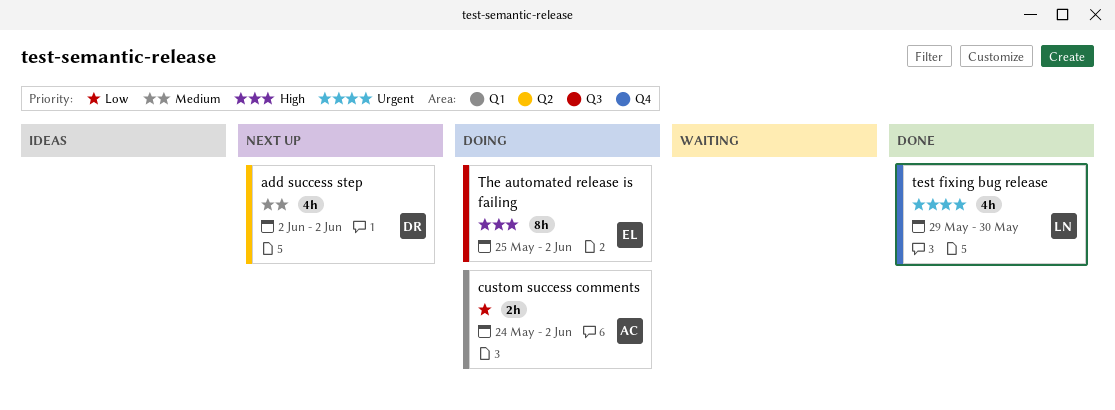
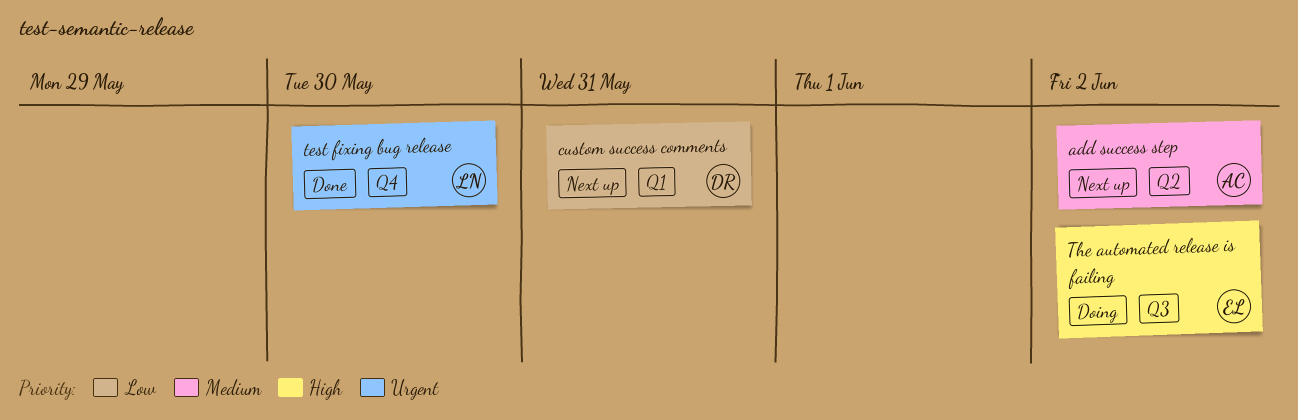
add success step, owner: DR -> AC
custom success comments, status: Doing -> Next up
custom success comments, owner: AC -> DR
custom success comments, due: Jun 2 -> May 31

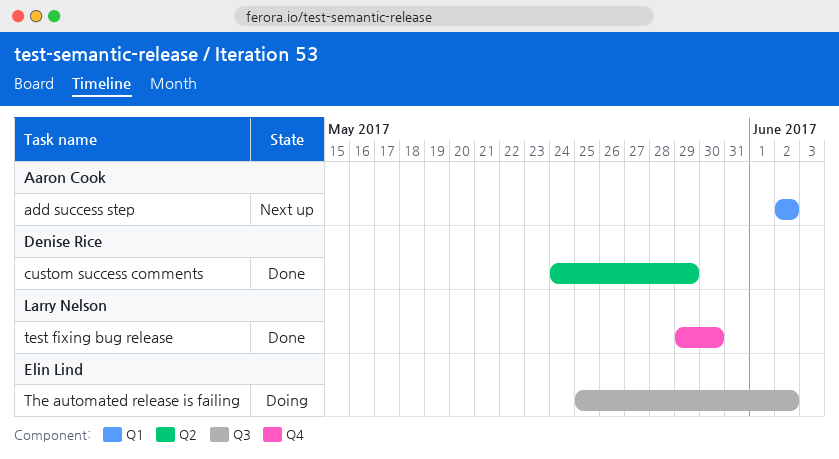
add success step, label: Q2 -> Q1
custom success comments, status: Next up -> Done
custom success comments, label: Q1 -> Q2
custom success comments, due: May 31 -> May 29

